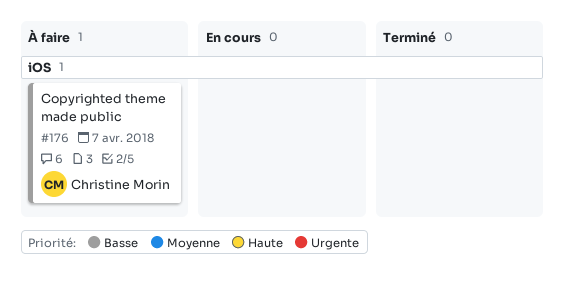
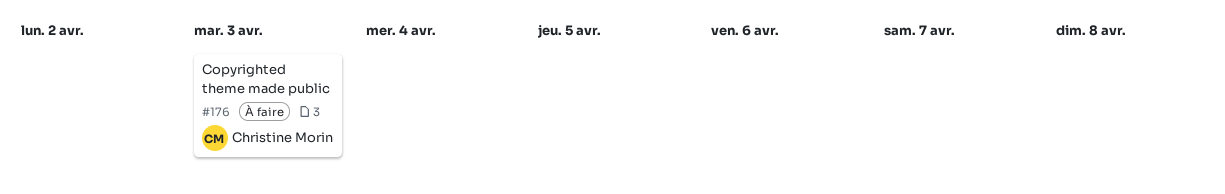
#176, due: Apr 7 -> Apr 3

